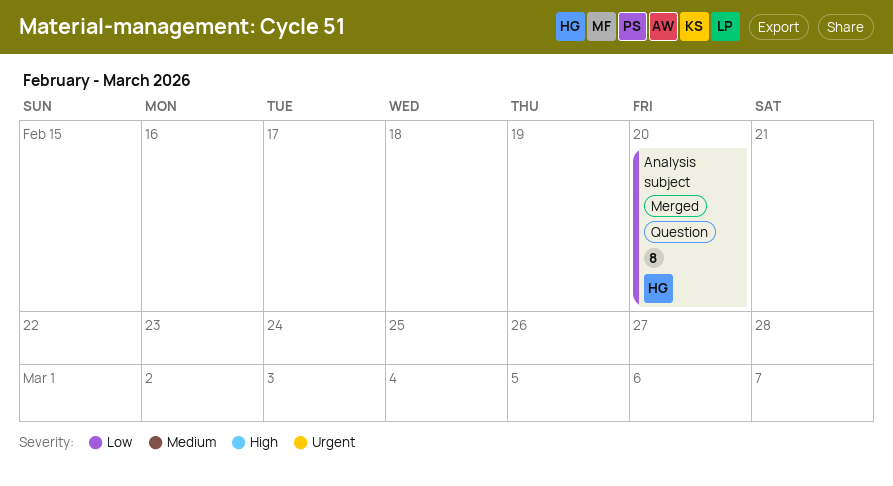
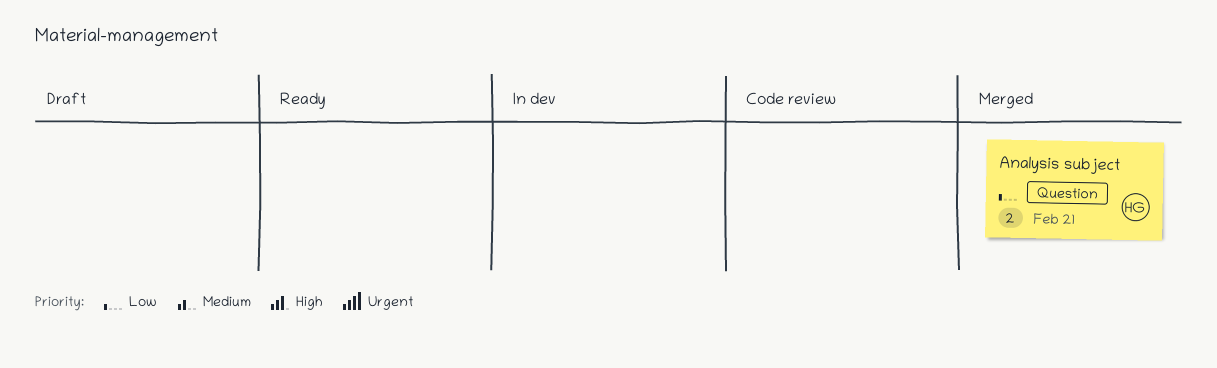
Analysis subject, estimate: 8 -> 2
Analysis subject, due: Feb 20 -> Feb 21

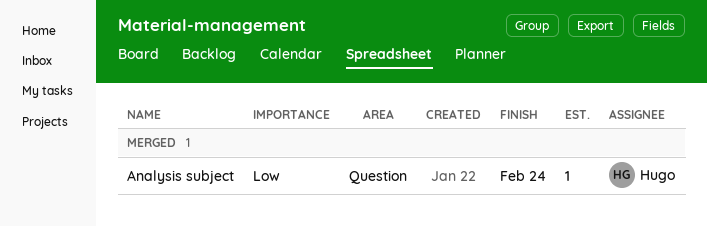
Analysis subject, estimate: 2 -> 1
Analysis subject, due: Feb 21 -> Feb 24

